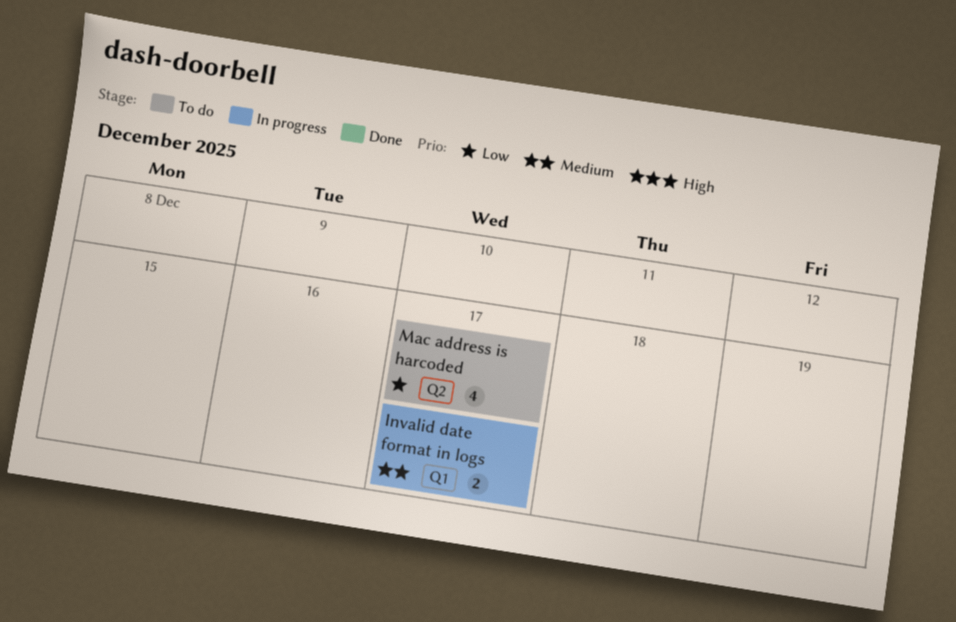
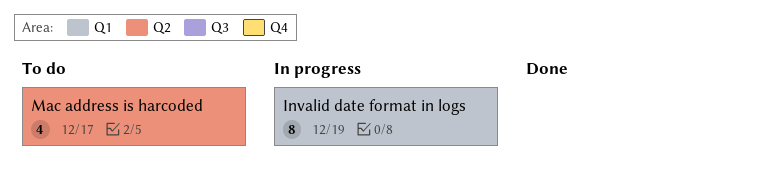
Invalid date format in logs, estimate: 2 -> 8
Invalid date format in logs, due: Dec 17 -> Dec 19

